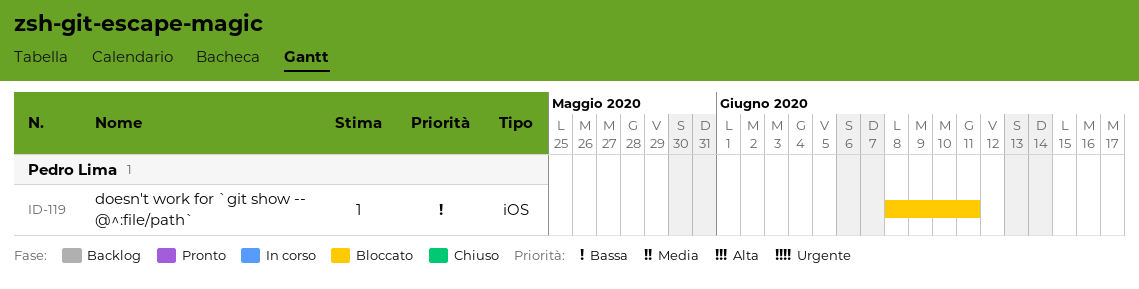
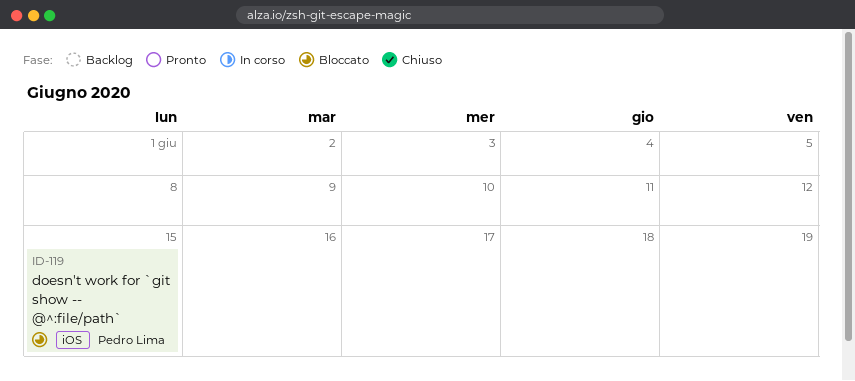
ID-119, due: Jun 11 -> Jun 15

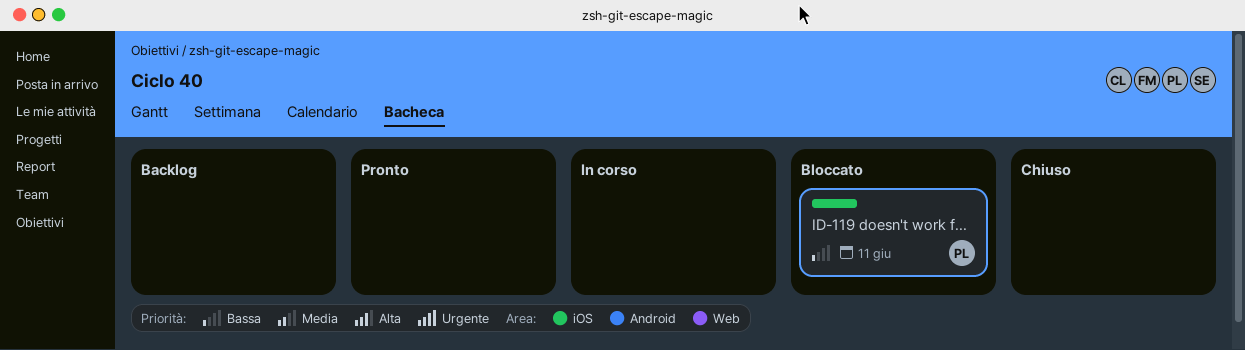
ID-119, due: Jun 15 -> Jun 11

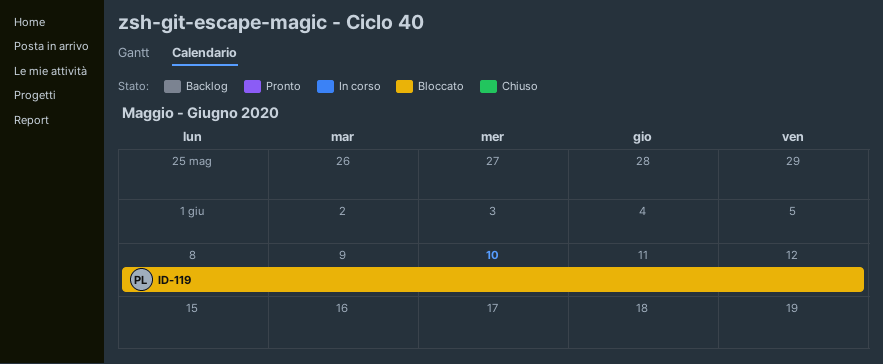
ID-119, due: Jun 11 -> Jun 12

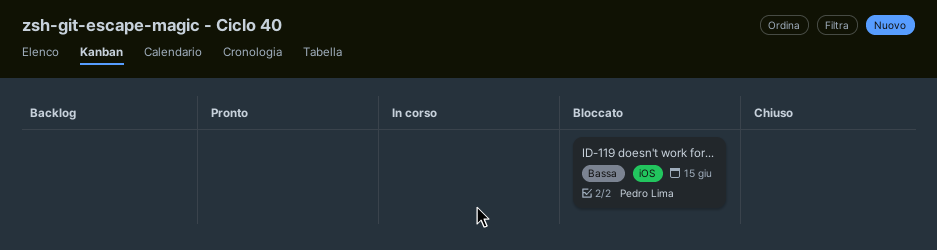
ID-119, due: Jun 12 -> Jun 15

